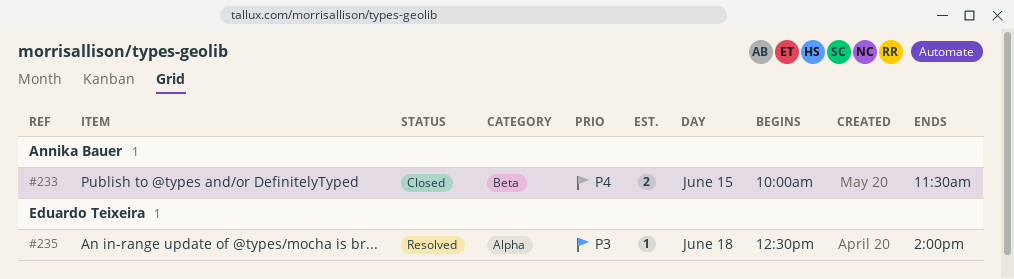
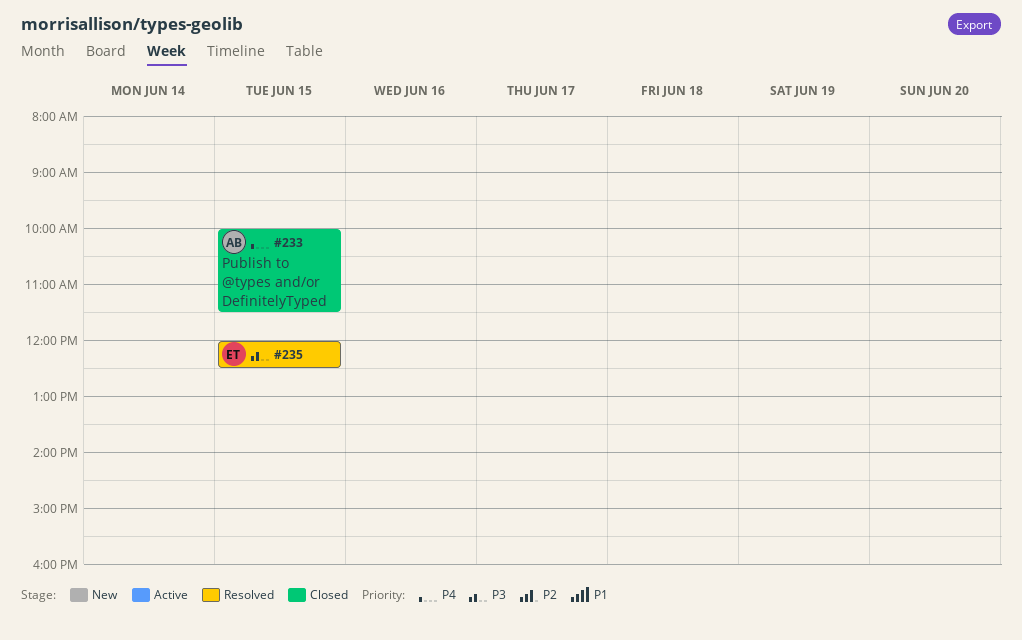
#235, day: Jun 18 -> Jun 15
#235, begins: 12:30 -> 12:00
#235, ends: 14:00 -> 12:30

